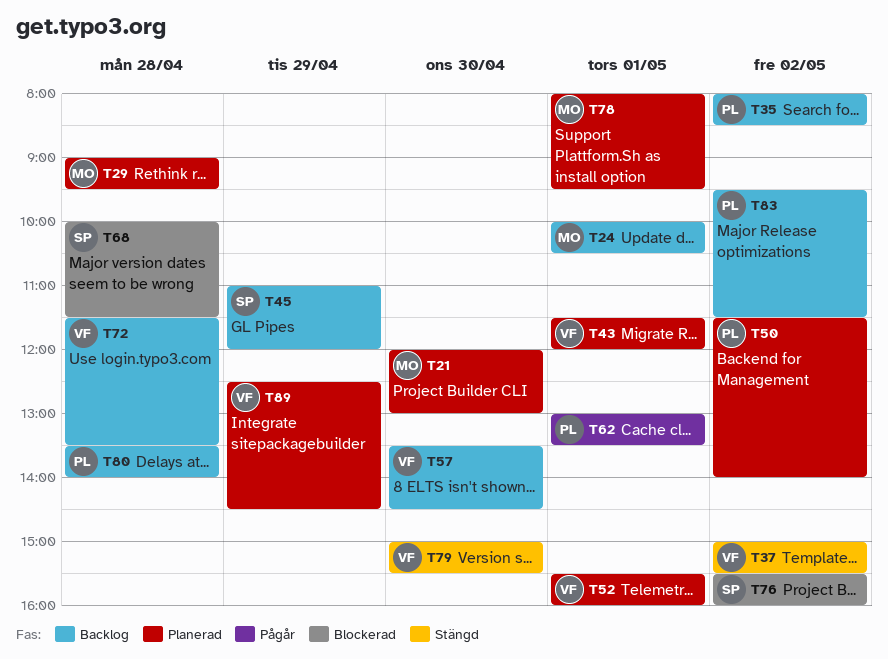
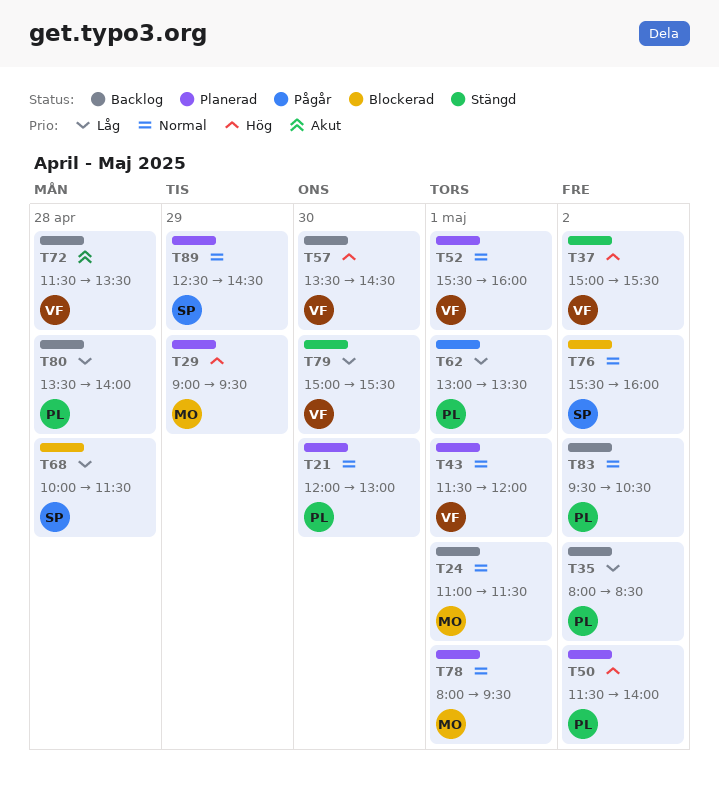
T21, owner: MO -> PL
T24, begins: 10:00 -> 11:00
T24, ends: 10:30 -> 11:30
T29, day: Apr 28 -> Apr 29
T45: present -> none
T83, ends: 11:30 -> 10:30
T89, owner: VF -> SP

